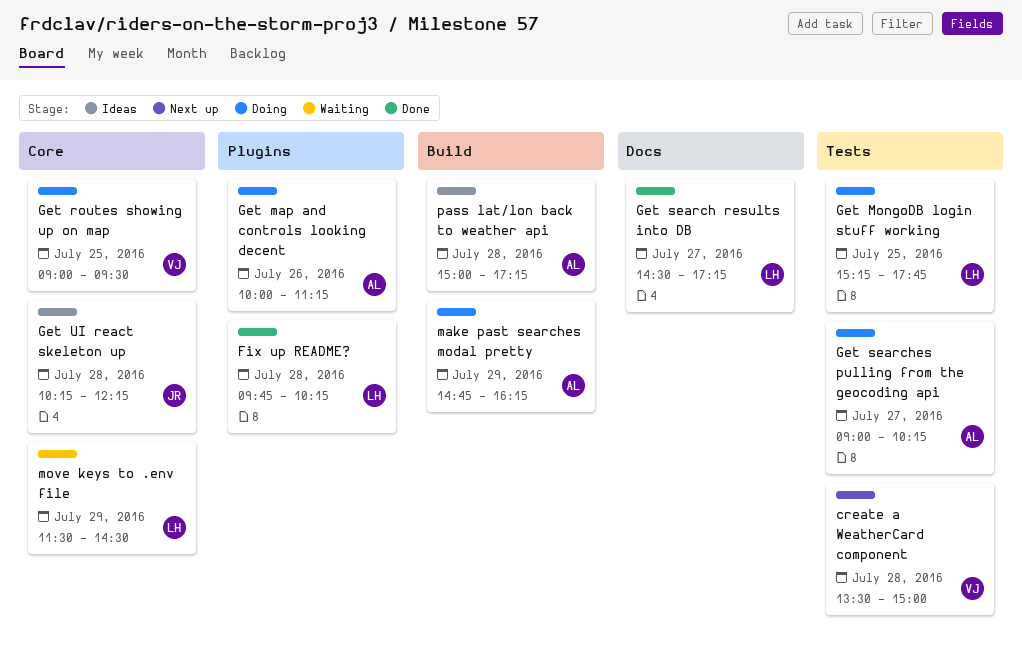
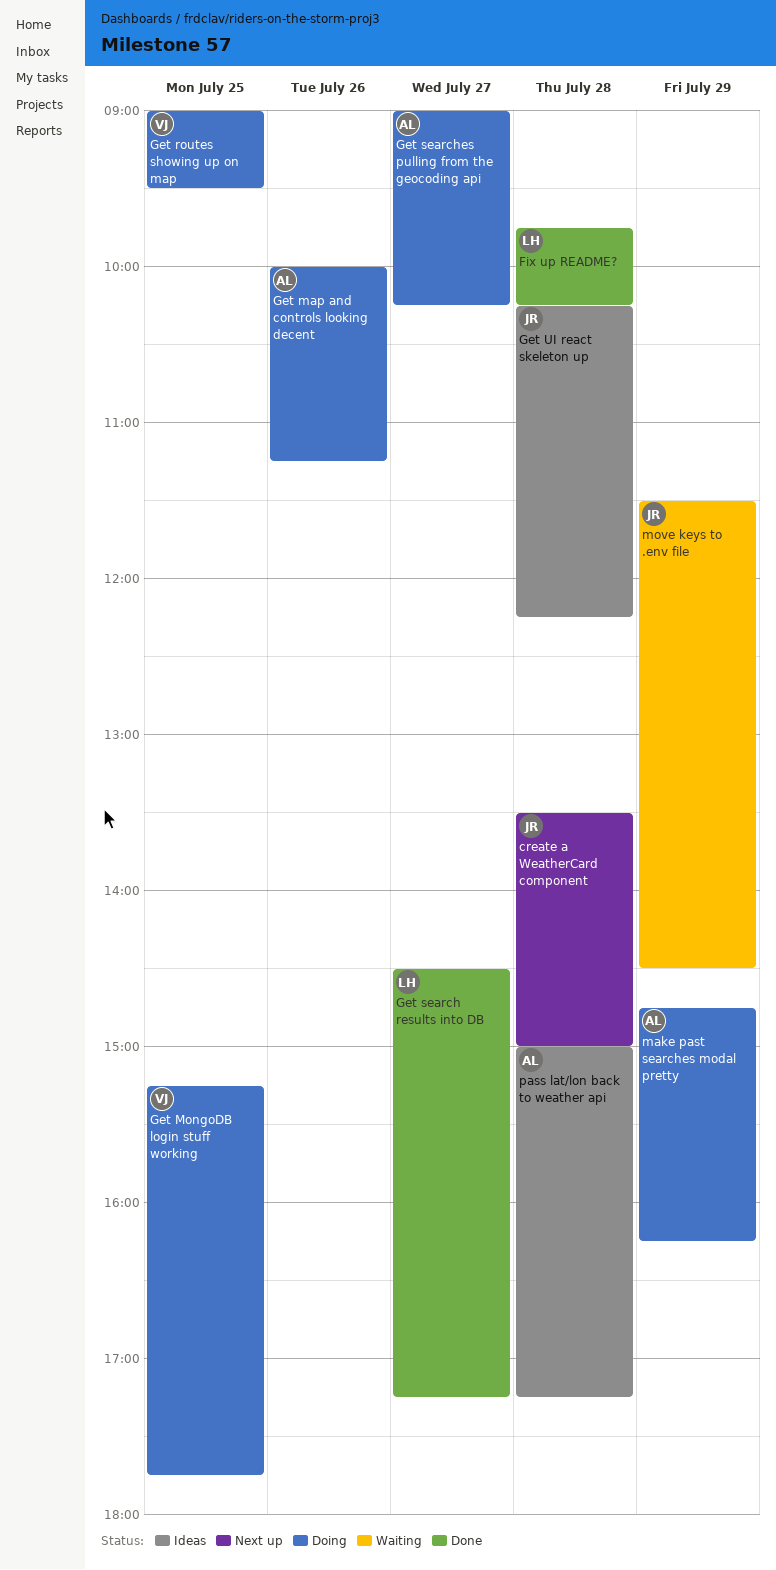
create a WeatherCard component, owner: VJ -> JR
Get MongoDB login stuff working, owner: LH -> VJ
move keys to .env file, owner: LH -> JR

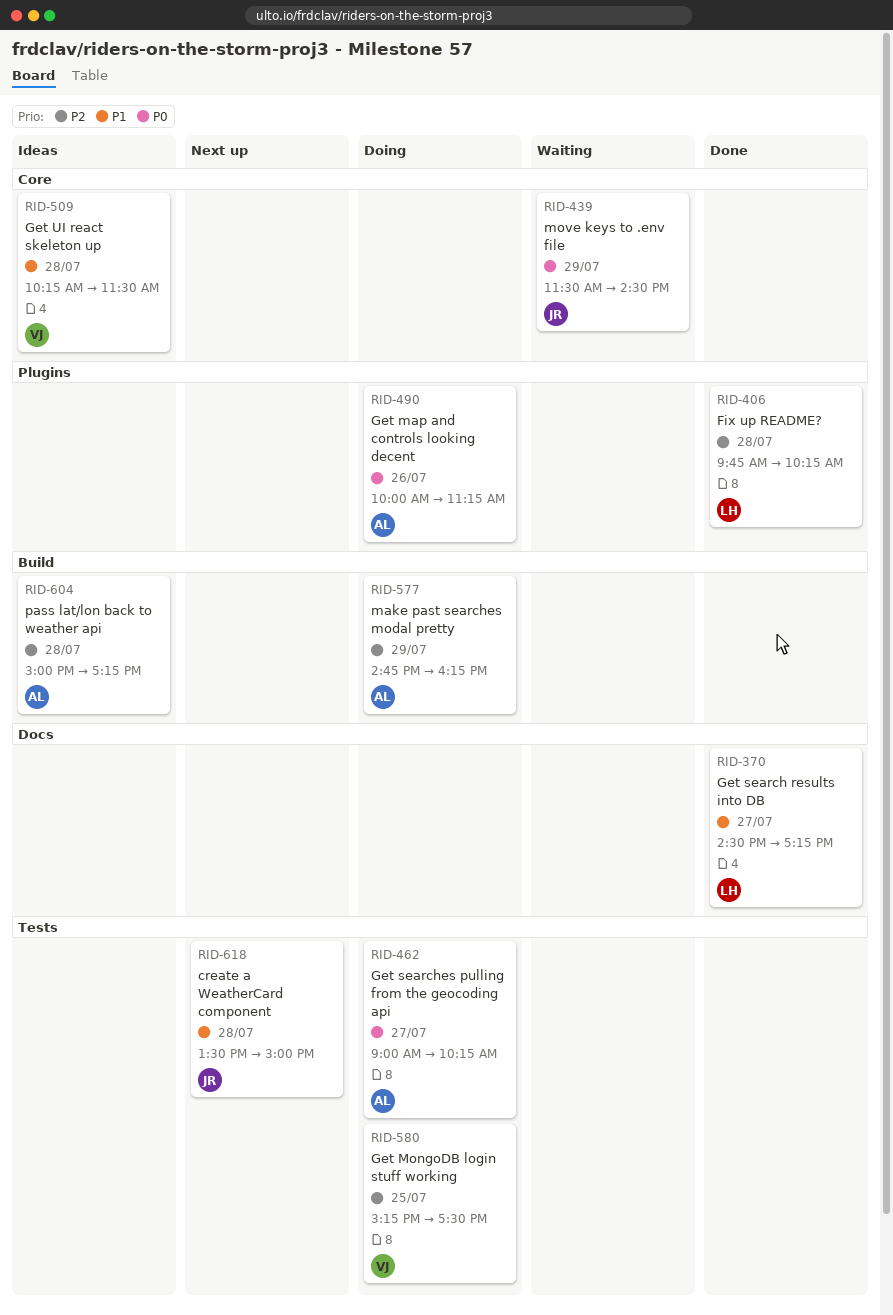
Get MongoDB login stuff working, ends: 17:45 -> 17:30
Get routes showing up on map: present -> none
Get UI react skeleton up, owner: JR -> VJ
Get UI react skeleton up, ends: 12:15 -> 11:30

